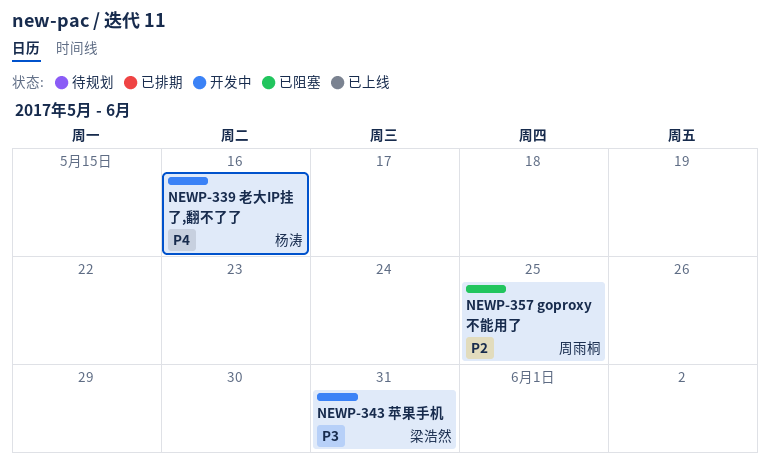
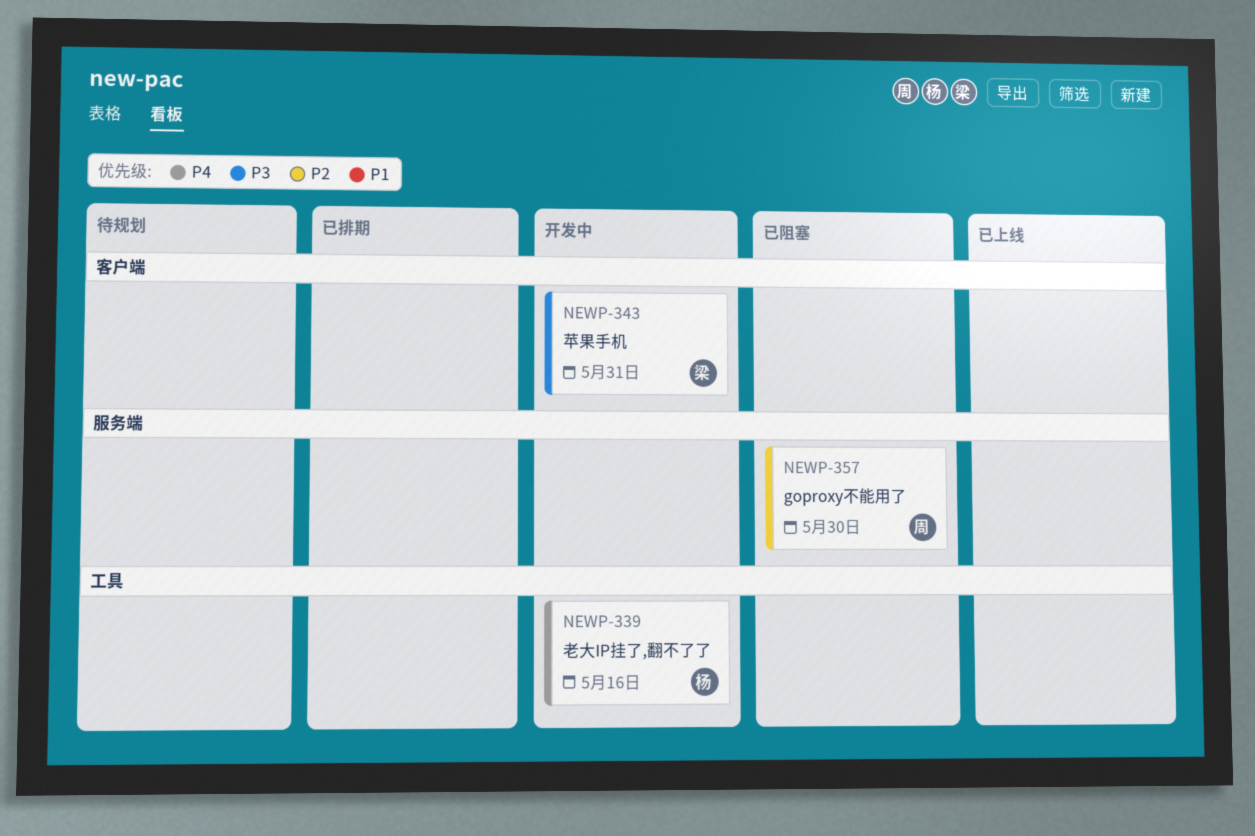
NEWP-357, due: May 25 -> May 30

